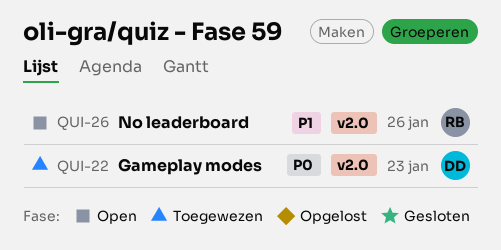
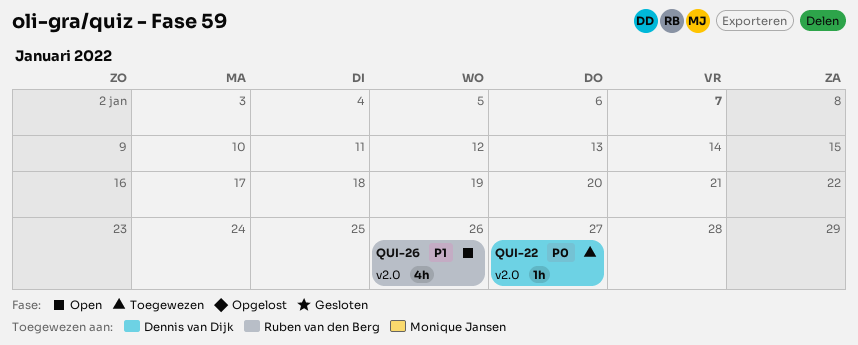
QUI-22, due: Jan 23 -> Jan 27

